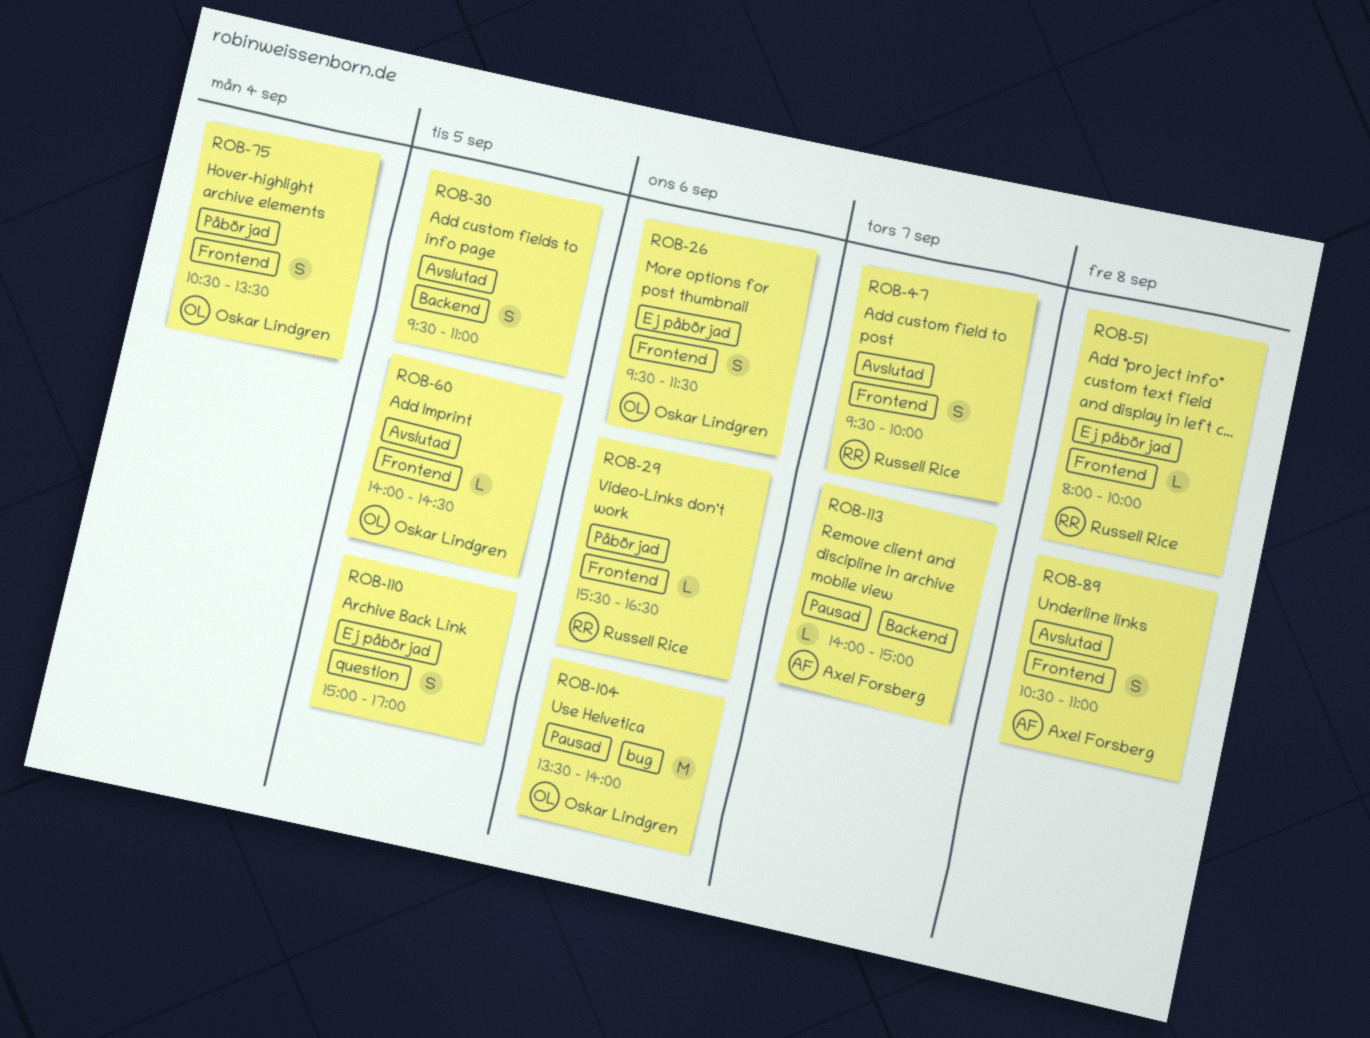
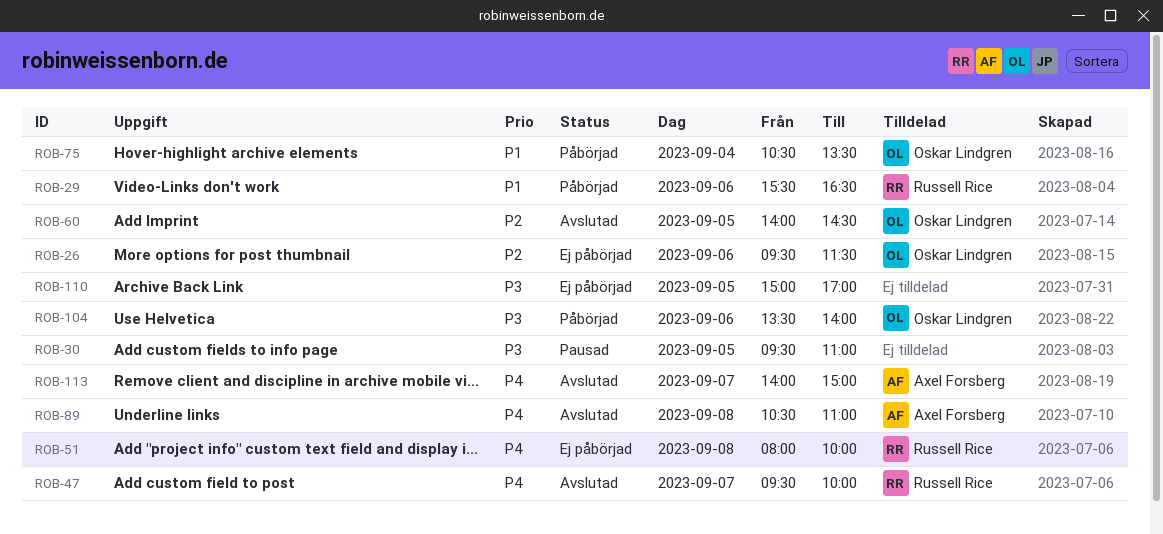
ROB-30, status: Avslutad -> Pausad
ROB-104, status: Pausad -> Påbörjad
ROB-113, status: Pausad -> Avslutad

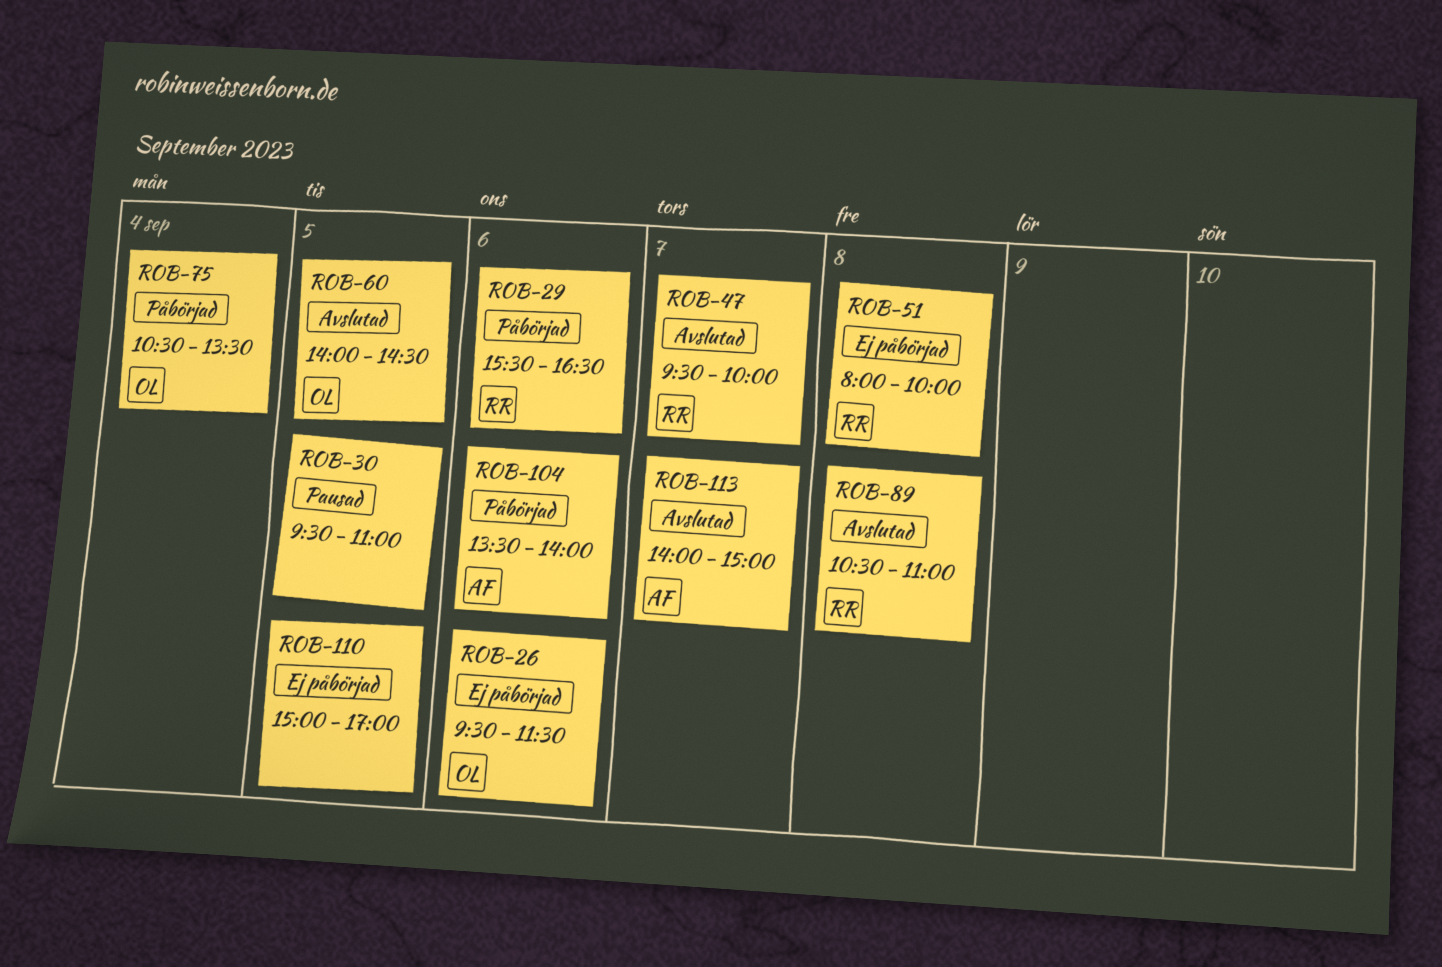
ROB-89, owner: Axel Forsberg -> Russell Rice
ROB-104, owner: Oskar Lindgren -> Axel Forsberg

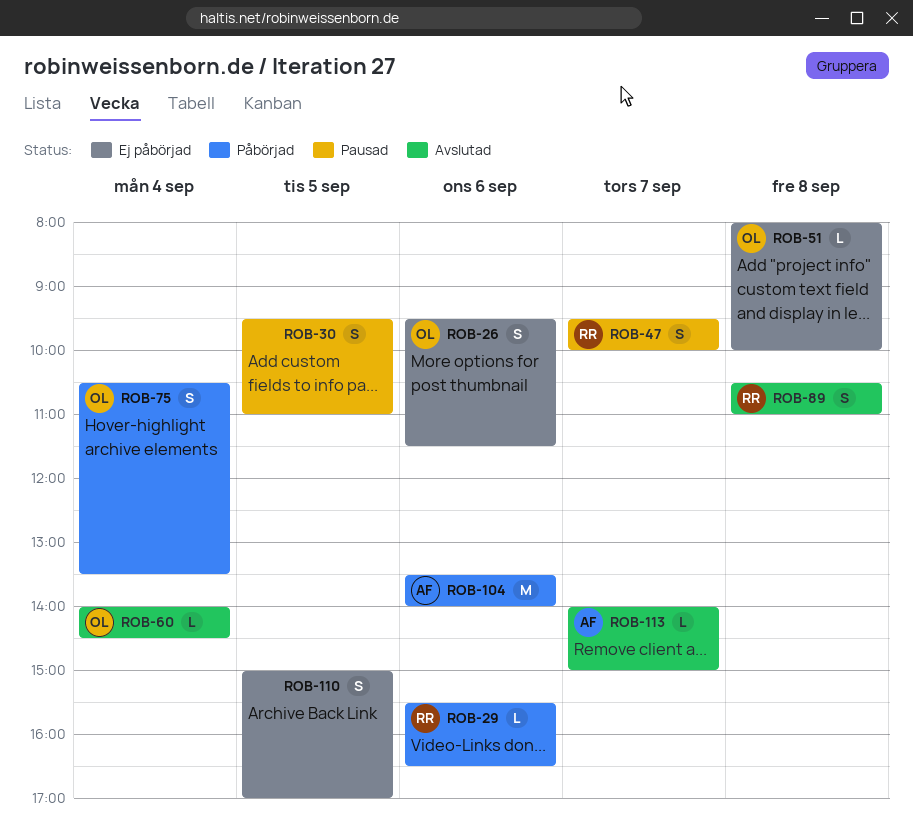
ROB-47, status: Avslutad -> Pausad
ROB-51, owner: RR -> OL
ROB-60, day: Sep 5 -> Sep 4

